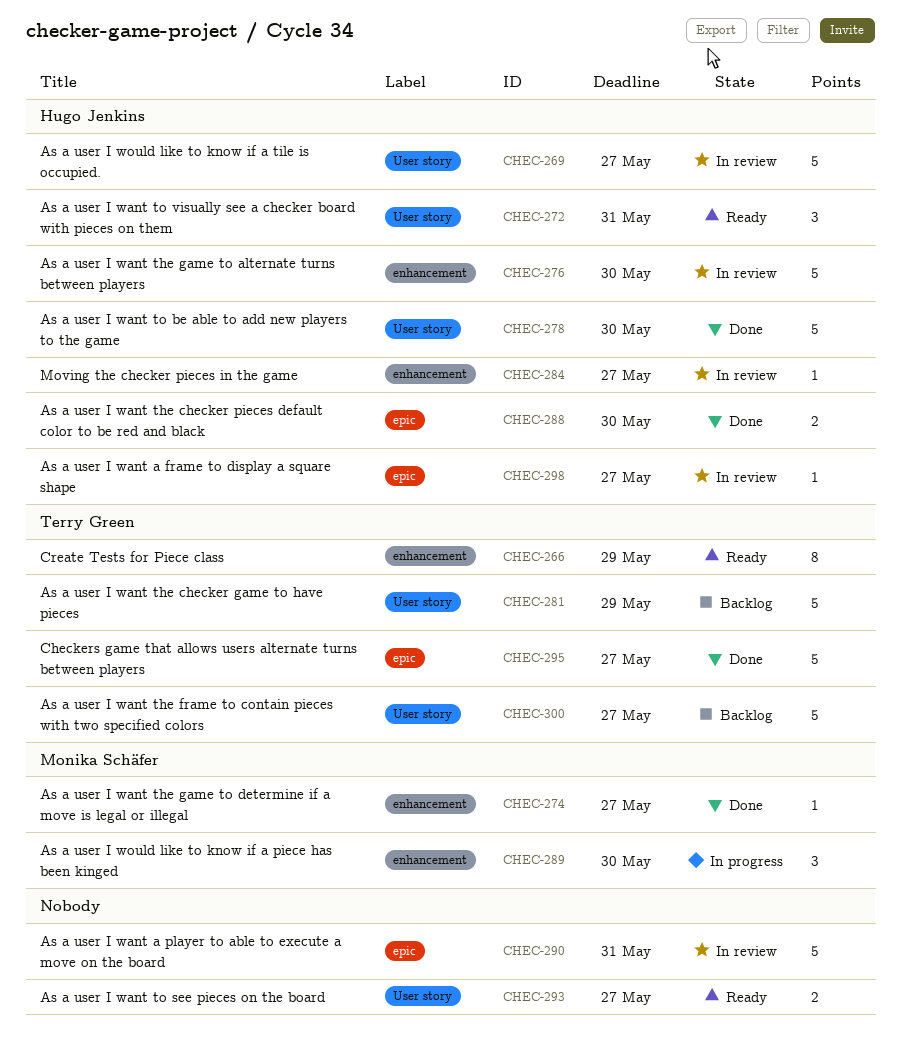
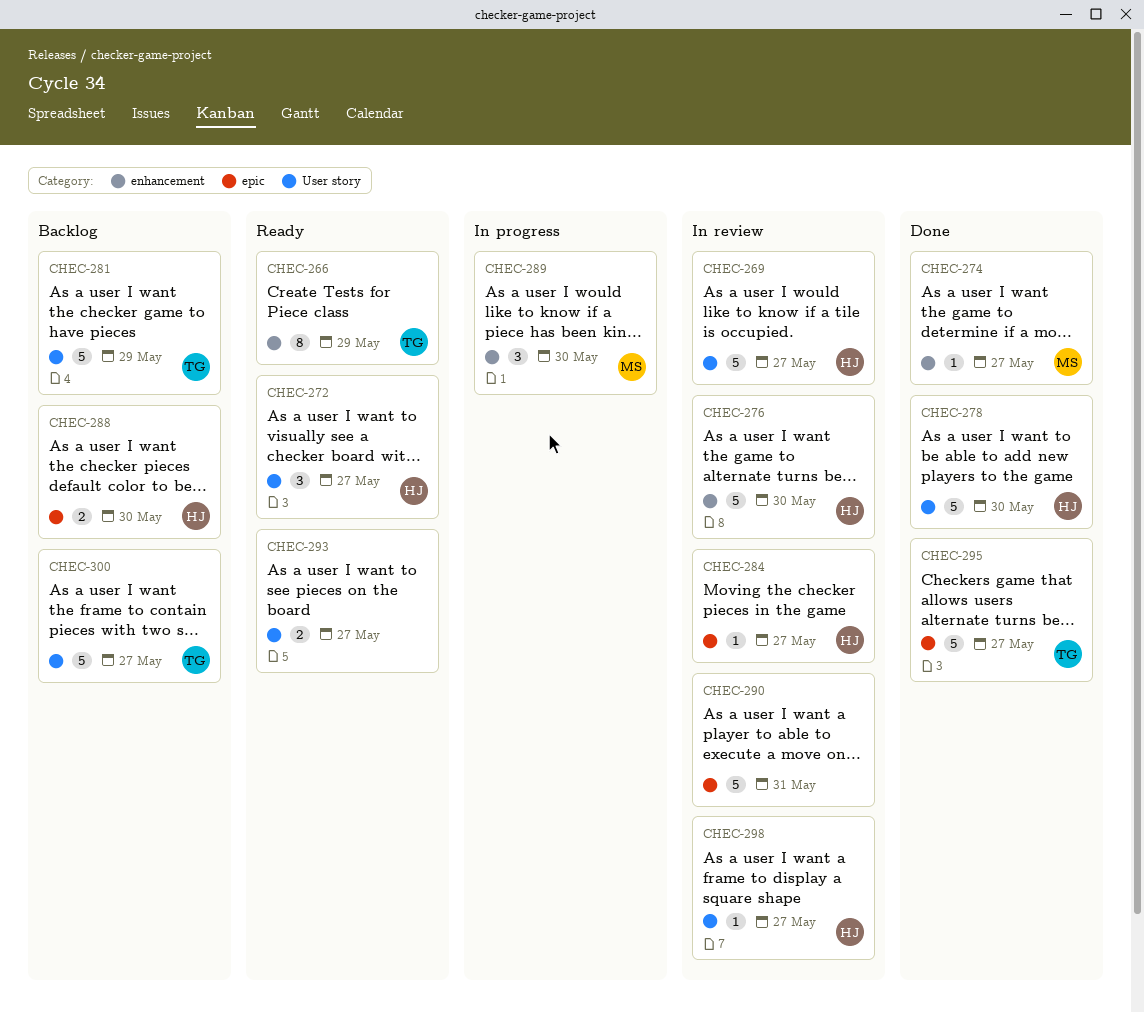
CHEC-272, due: May 31 -> May 27
CHEC-284, label: enhancement -> epic
CHEC-288, status: Done -> Backlog
CHEC-298, label: epic -> User story

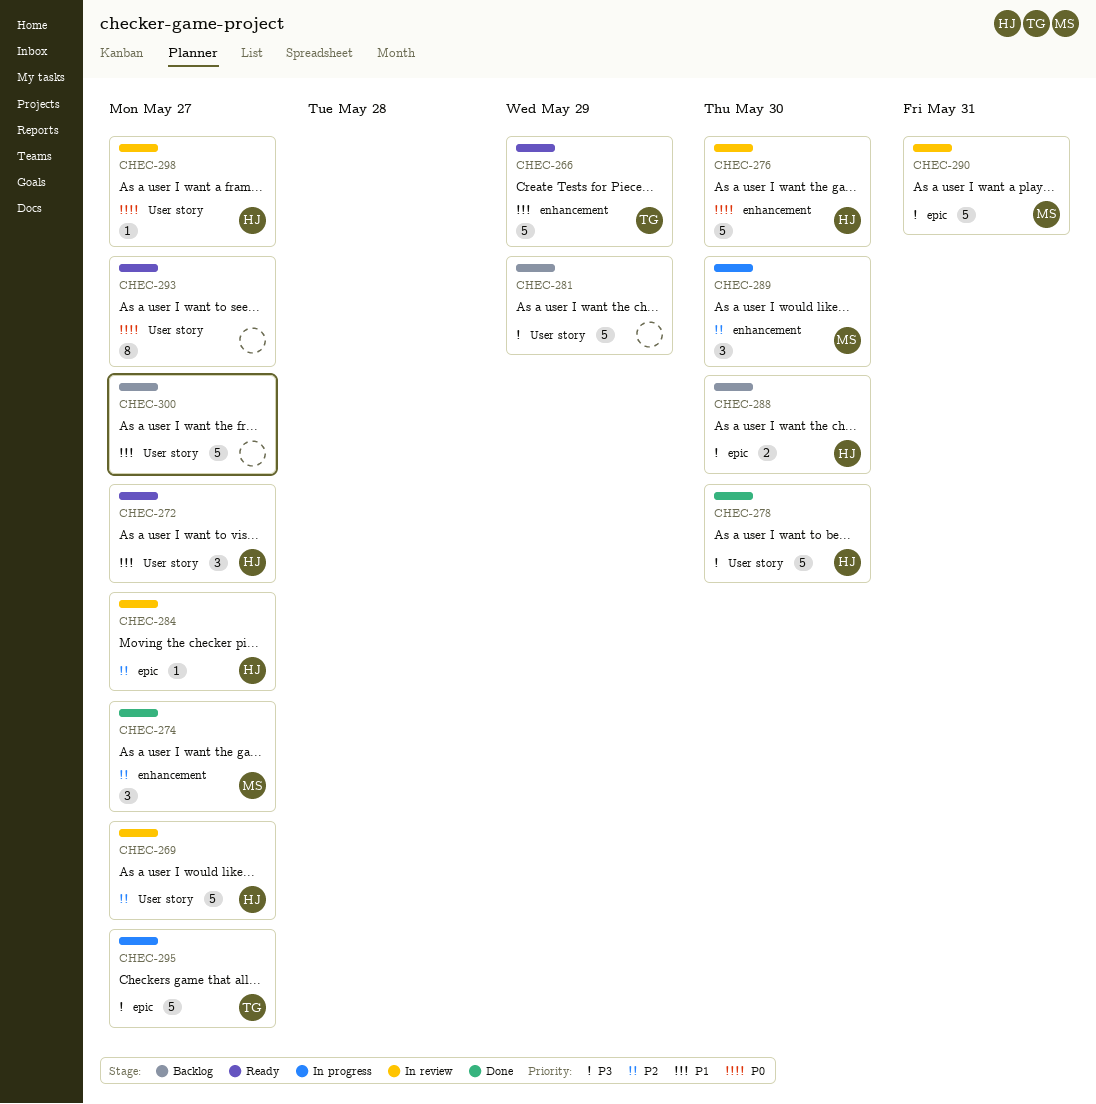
CHEC-266, estimate: 8 -> 5
CHEC-274, estimate: 1 -> 3
CHEC-281, owner: TG -> none
CHEC-290, owner: none -> MS
CHEC-293, estimate: 2 -> 8
CHEC-295, status: Done -> In progress
CHEC-300, owner: TG -> none

